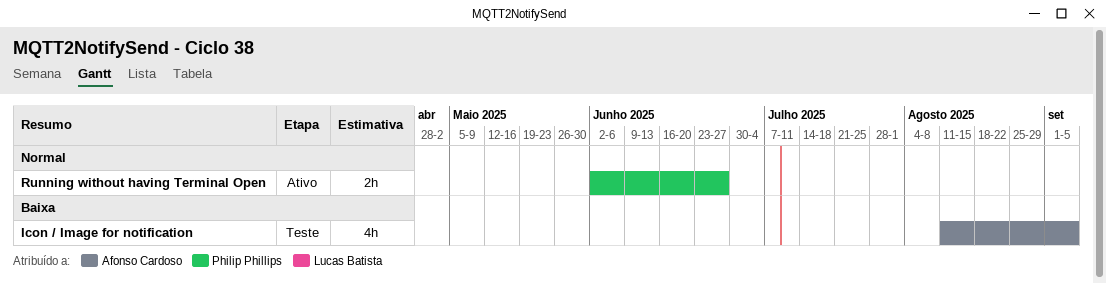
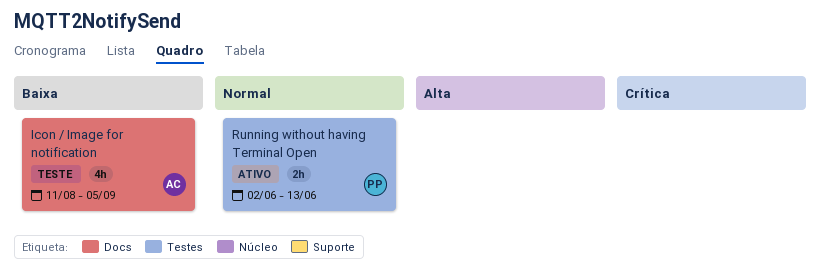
Running without having Terminal Open, due: Jun 27 -> Jun 13

